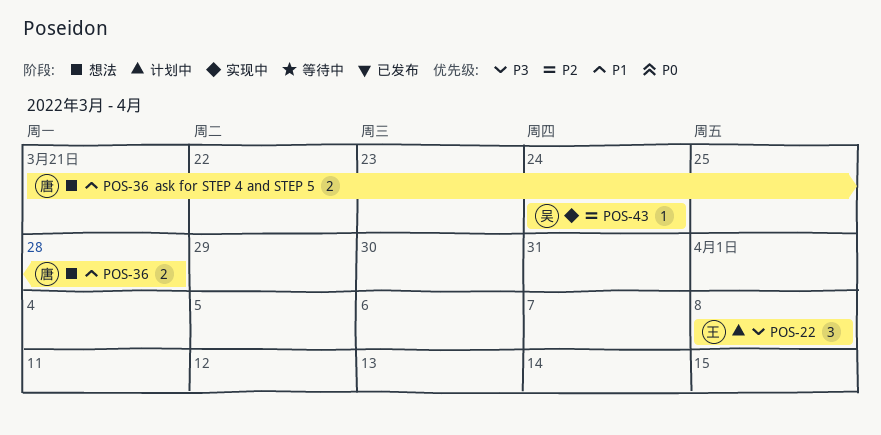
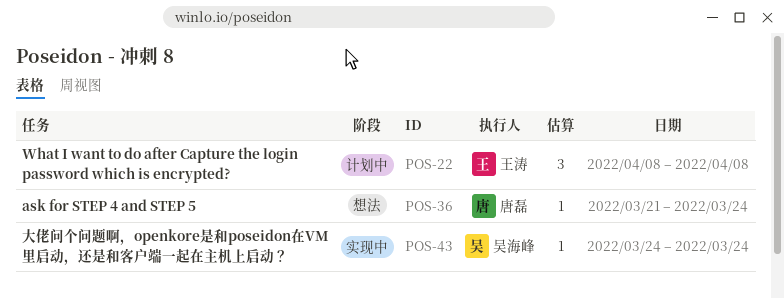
POS-36, estimate: 2 -> 1
POS-36, due: Mar 28 -> Mar 24

